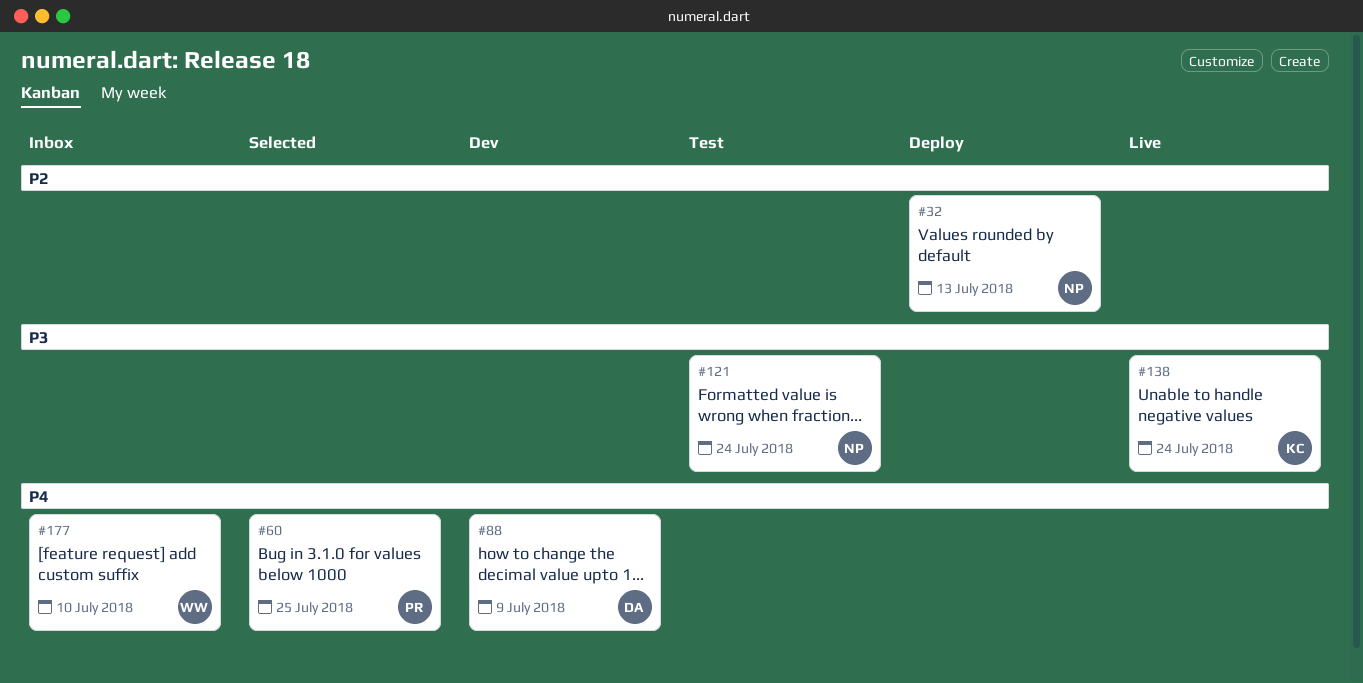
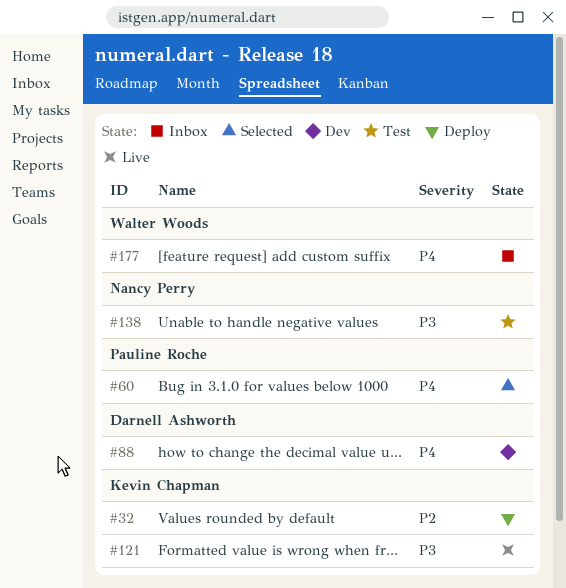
#32, owner: Nancy Perry -> Kevin Chapman
#121, status: Test -> Live
#121, owner: Nancy Perry -> Kevin Chapman
#138, status: Live -> Test
#138, owner: Kevin Chapman -> Nancy Perry

